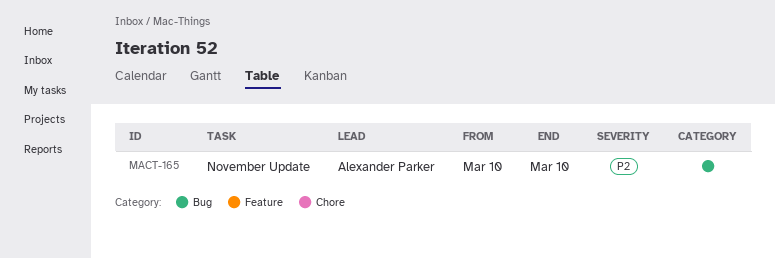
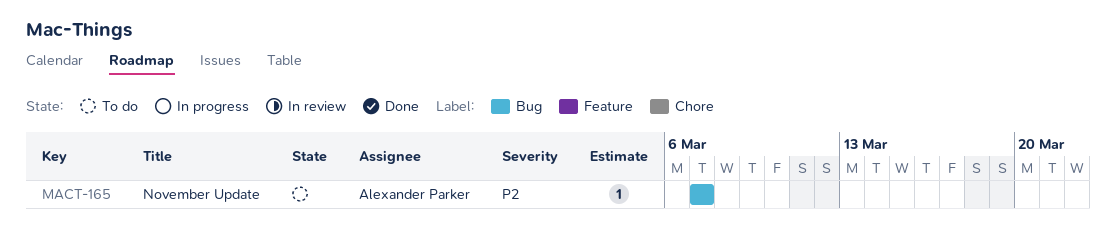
MACT-165, start: Mar 10 -> Mar 7
MACT-165, due: Mar 10 -> Mar 7

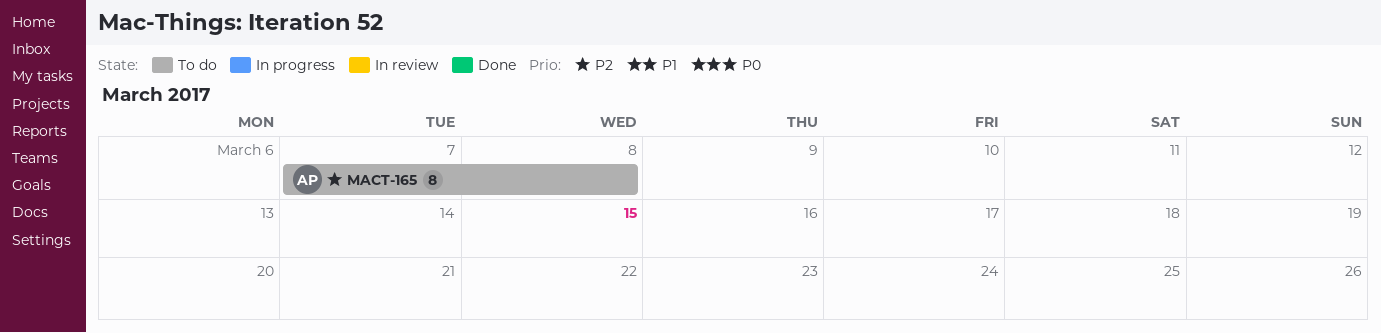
MACT-165, estimate: 1 -> 8
MACT-165, due: Mar 7 -> Mar 8

